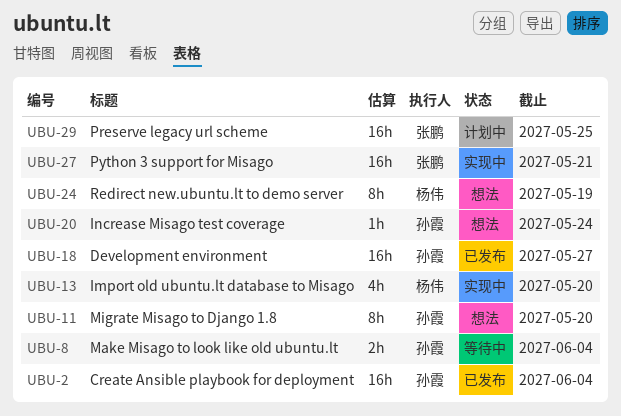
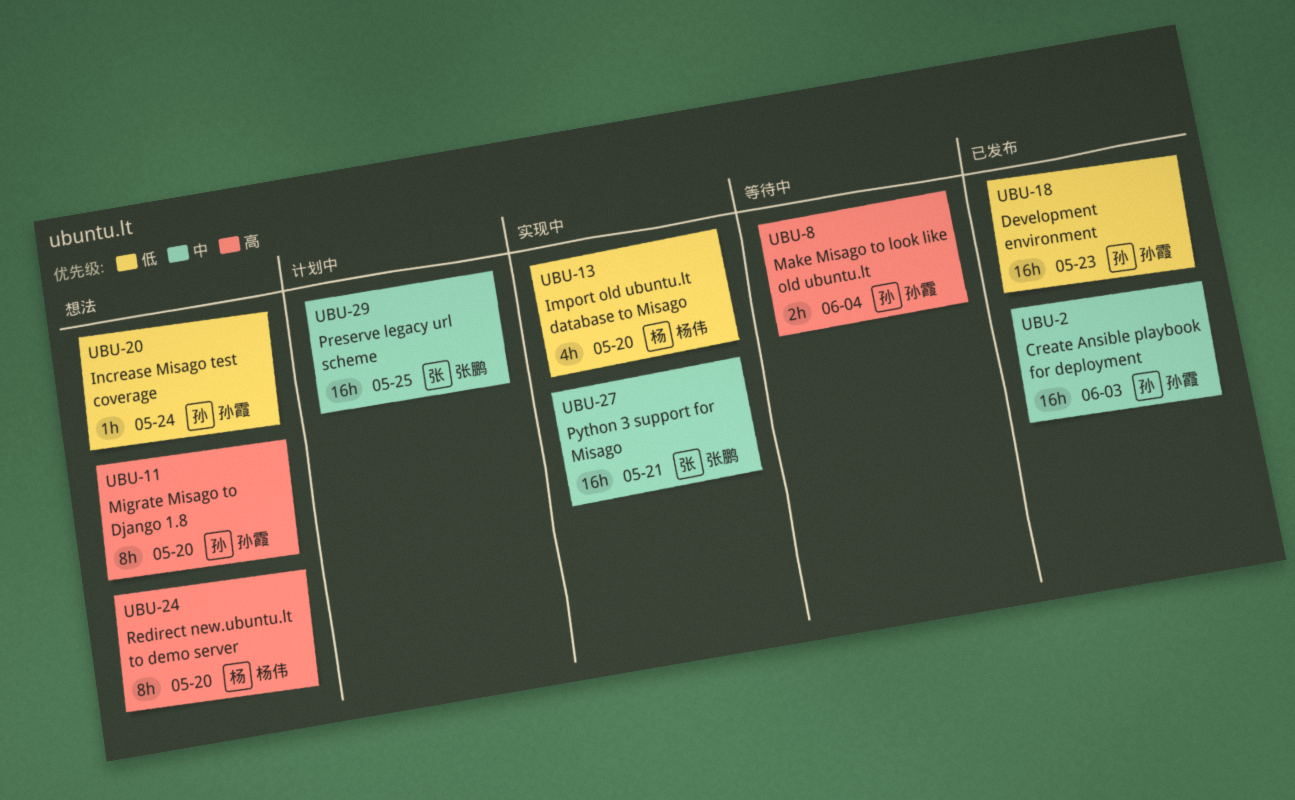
UBU-2, due: Jun 4 -> Jun 3
UBU-18, due: May 27 -> May 23
UBU-24, due: May 19 -> May 20

